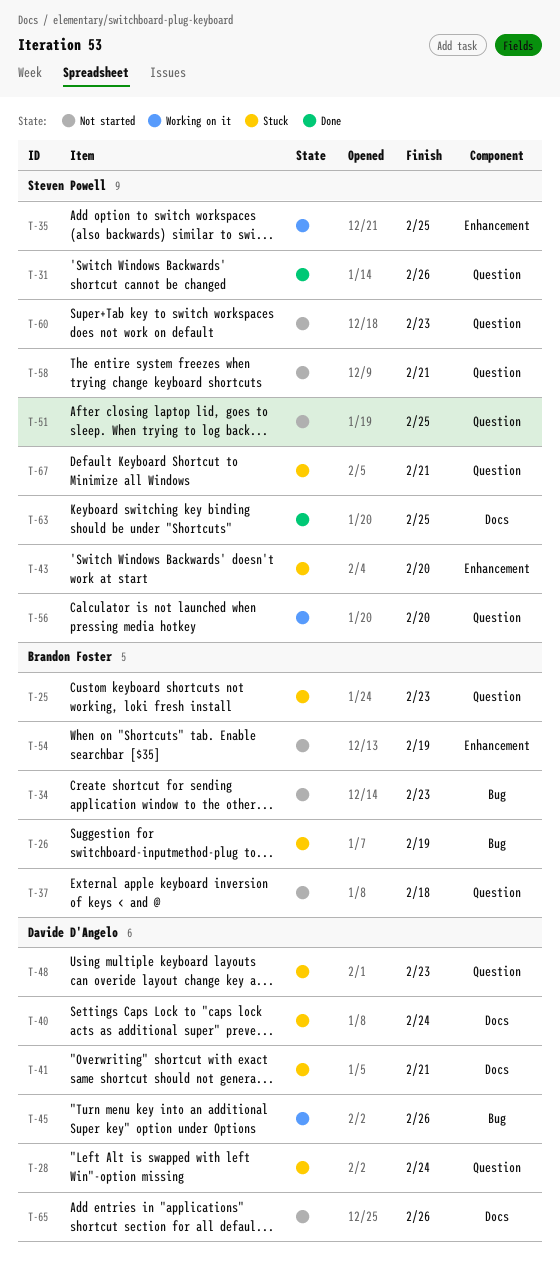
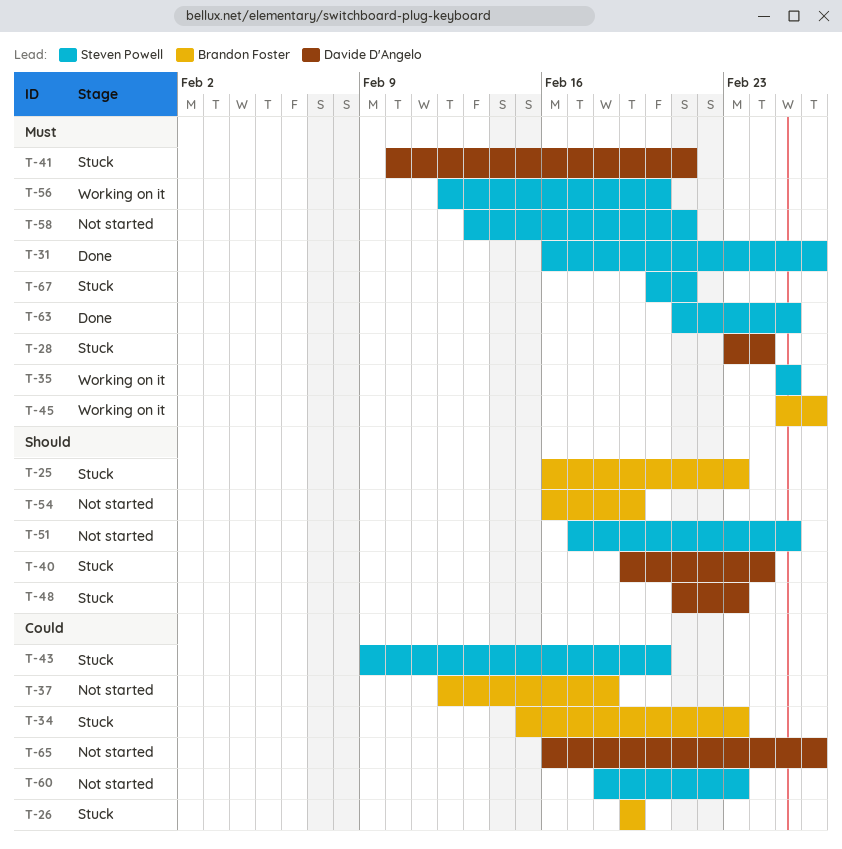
T-34, status: Not started -> Stuck
T-45, owner: Davide D'Angelo -> Brandon Foster

